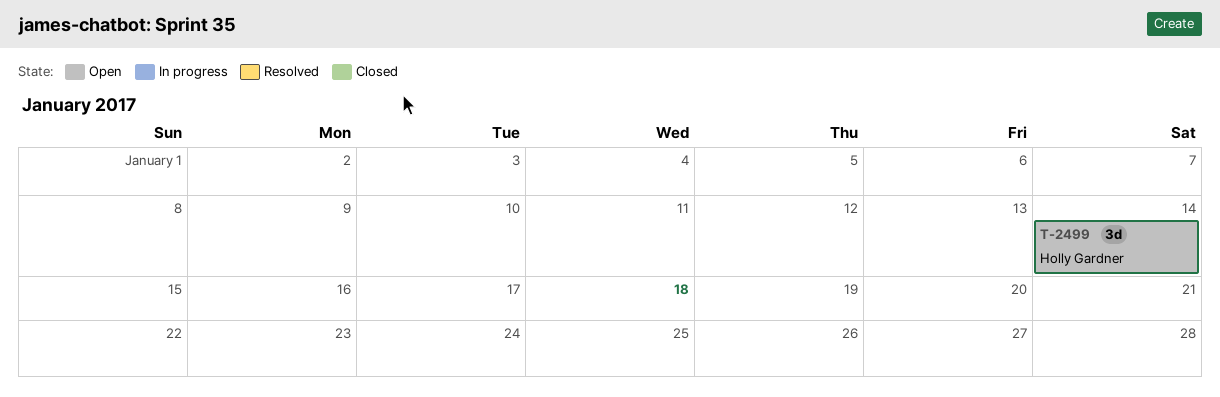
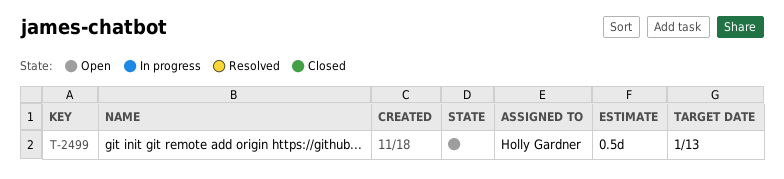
T-2499, estimate: 3d -> 0.5d
T-2499, due: Jan 14 -> Jan 13

